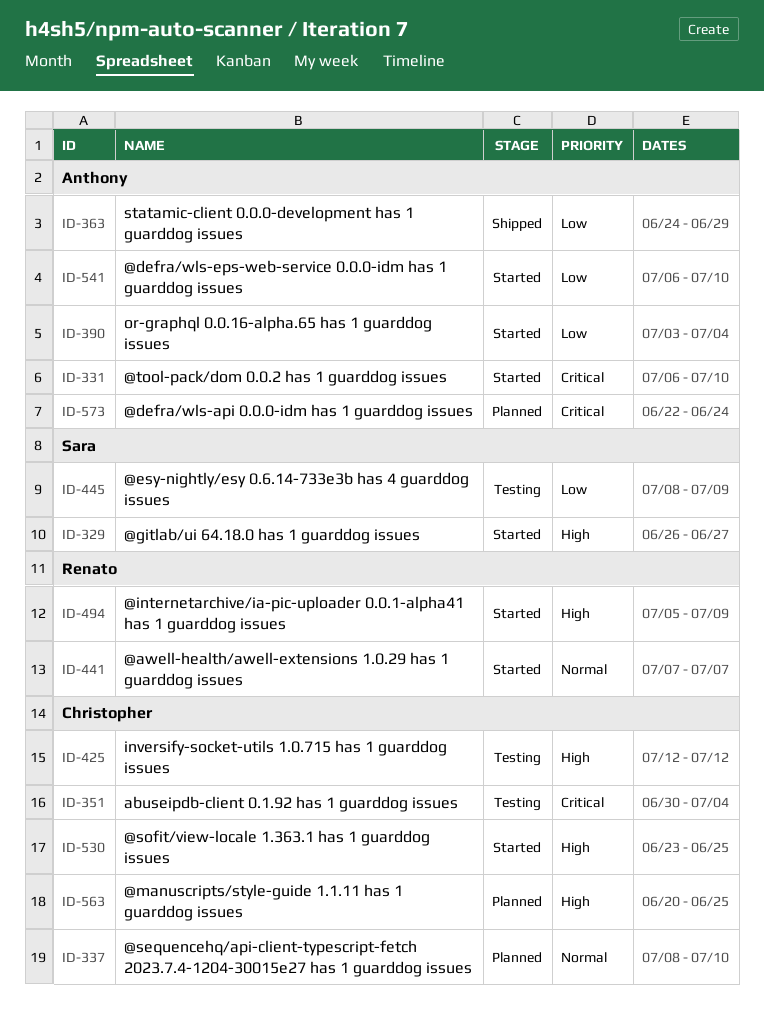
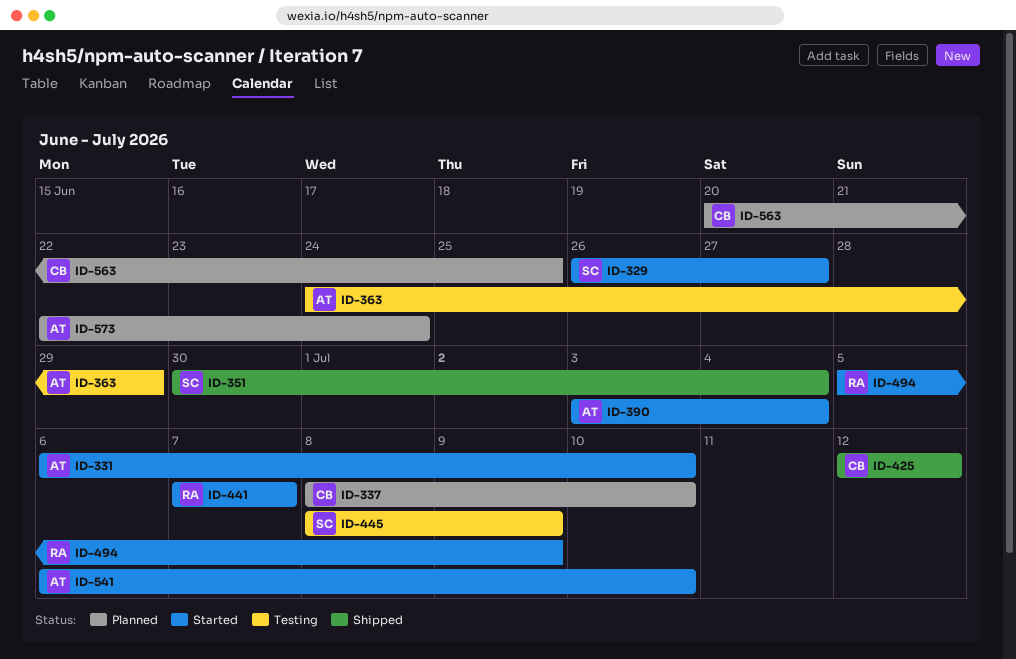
ID-351, status: Testing -> Shipped
ID-351, owner: Christopher -> Sara
ID-363, status: Shipped -> Testing
ID-425, status: Testing -> Shipped
ID-530: present -> none

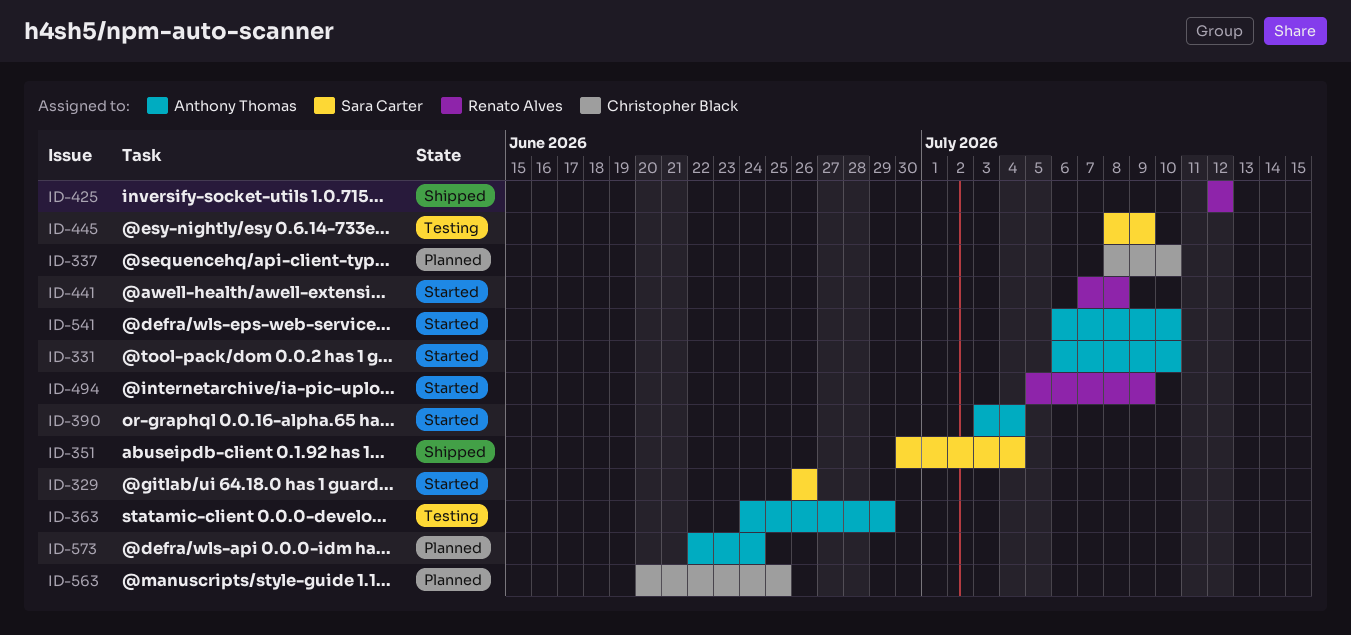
ID-329, due: Jun 27 -> Jun 26
ID-425, owner: Christopher Black -> Renato Alves
ID-441, due: Jul 7 -> Jul 8

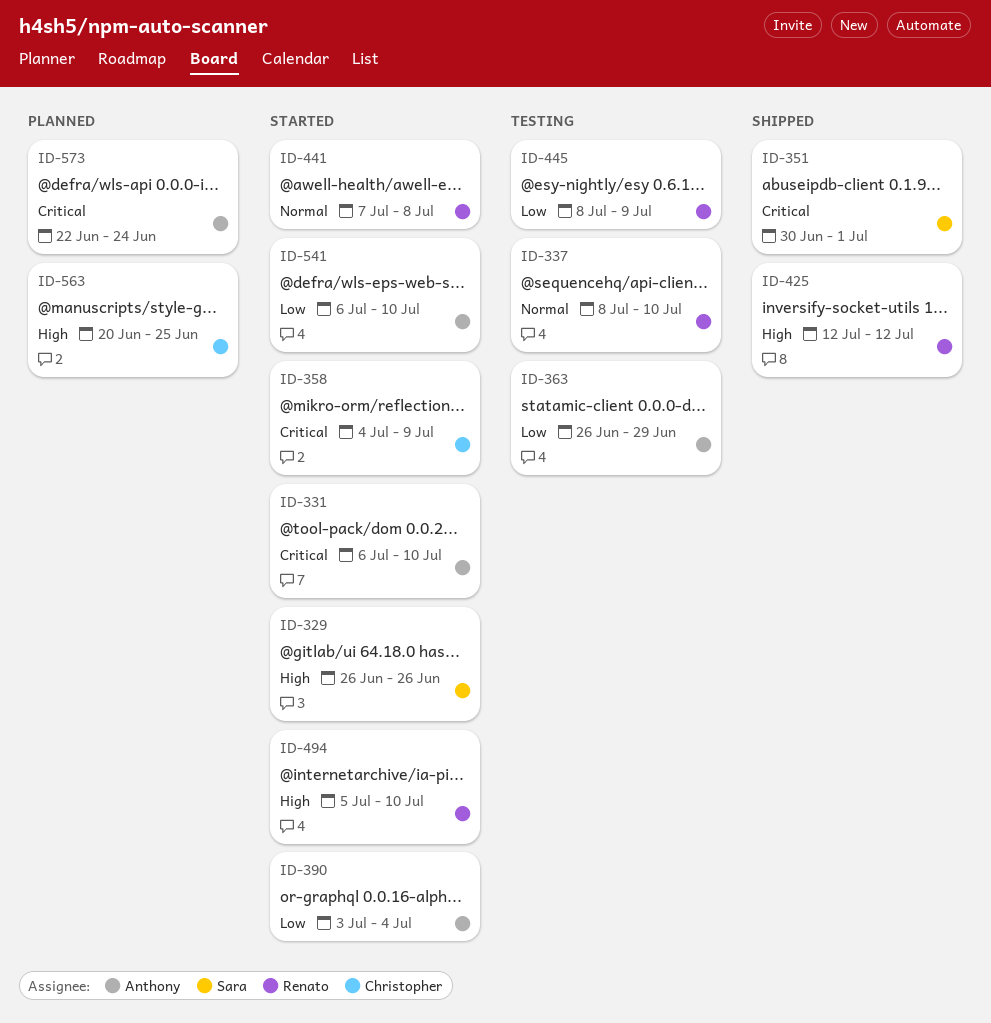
ID-337, status: Planned -> Testing
ID-337, owner: Christopher Black -> Renato Alves
ID-351, due: Jul 4 -> Jul 1
ID-358: none -> present
ID-363, start: Jun 24 -> Jun 26
ID-445, owner: Sara Carter -> Renato Alves
ID-494, due: Jul 9 -> Jul 10

